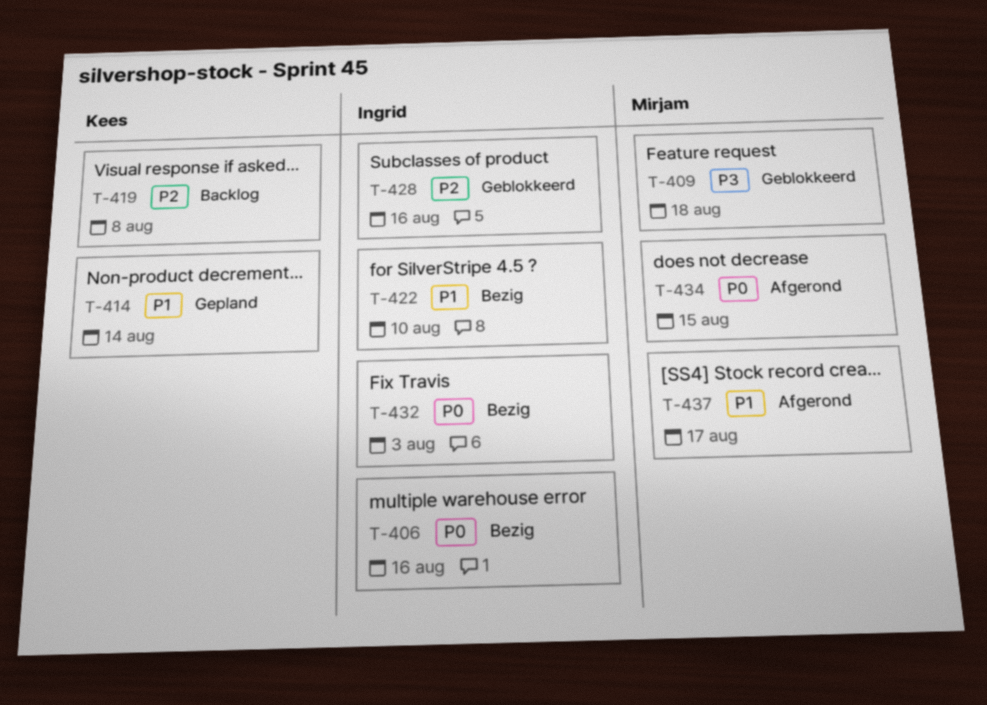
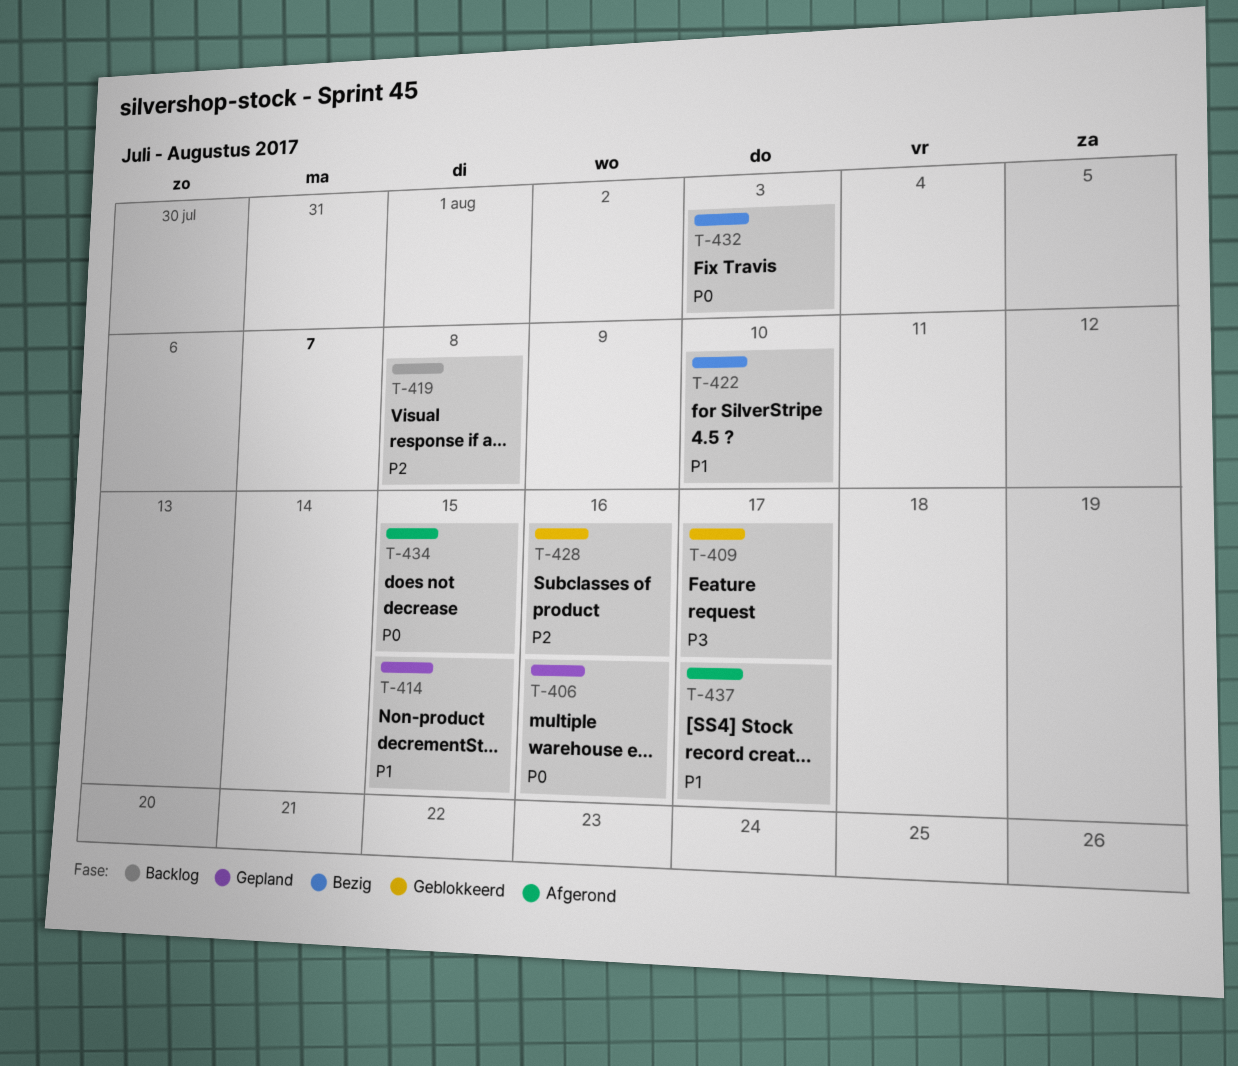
T-406, status: Bezig -> Gepland
T-409, due: Aug 18 -> Aug 17
T-414, due: Aug 14 -> Aug 15

